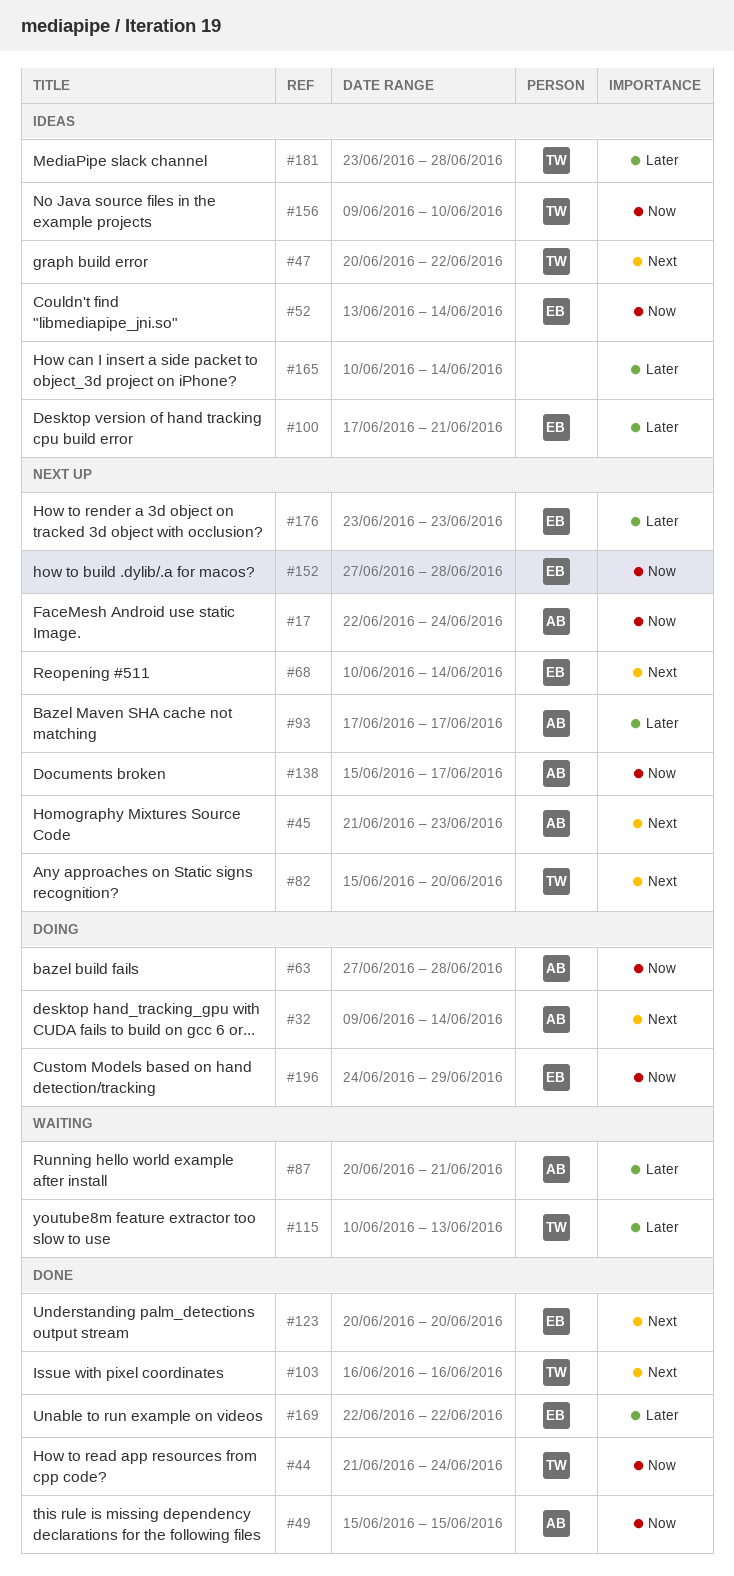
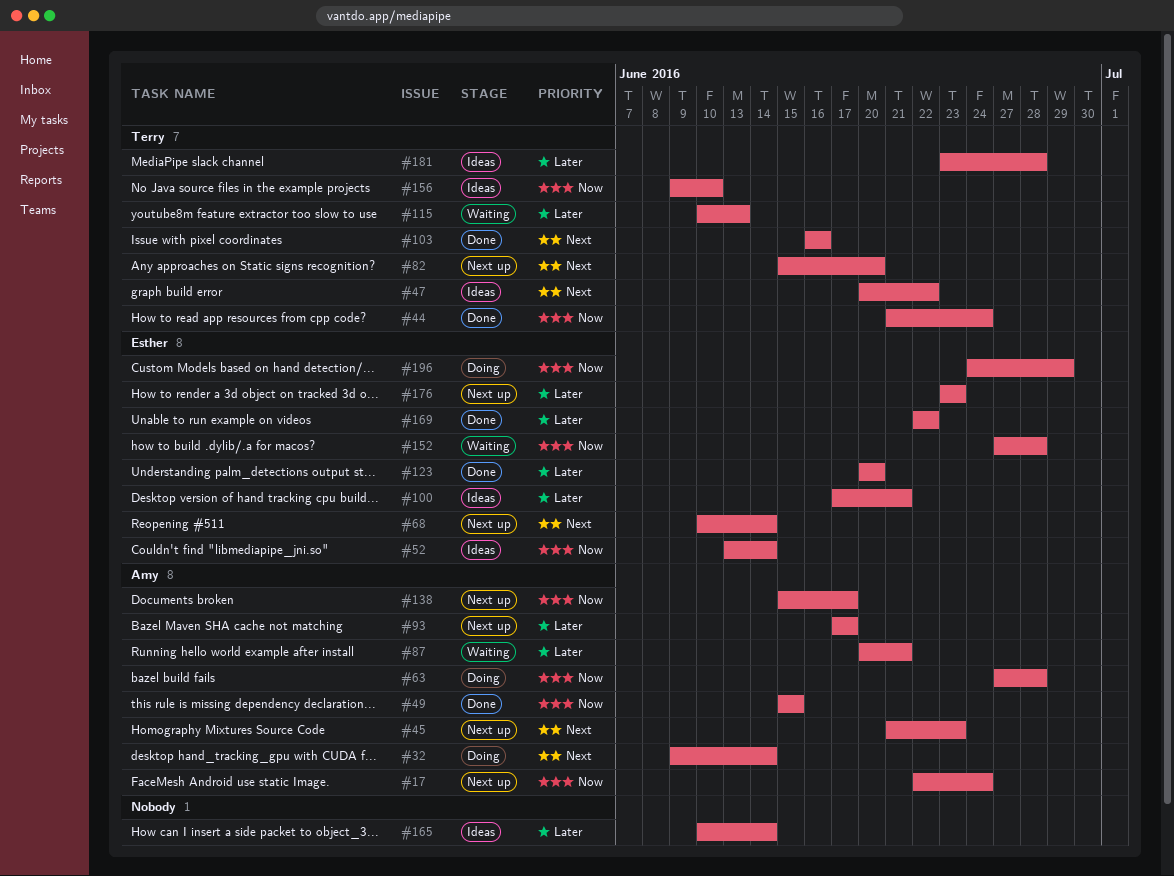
#123, priority: Next -> Later
#152, status: Next up -> Waiting

